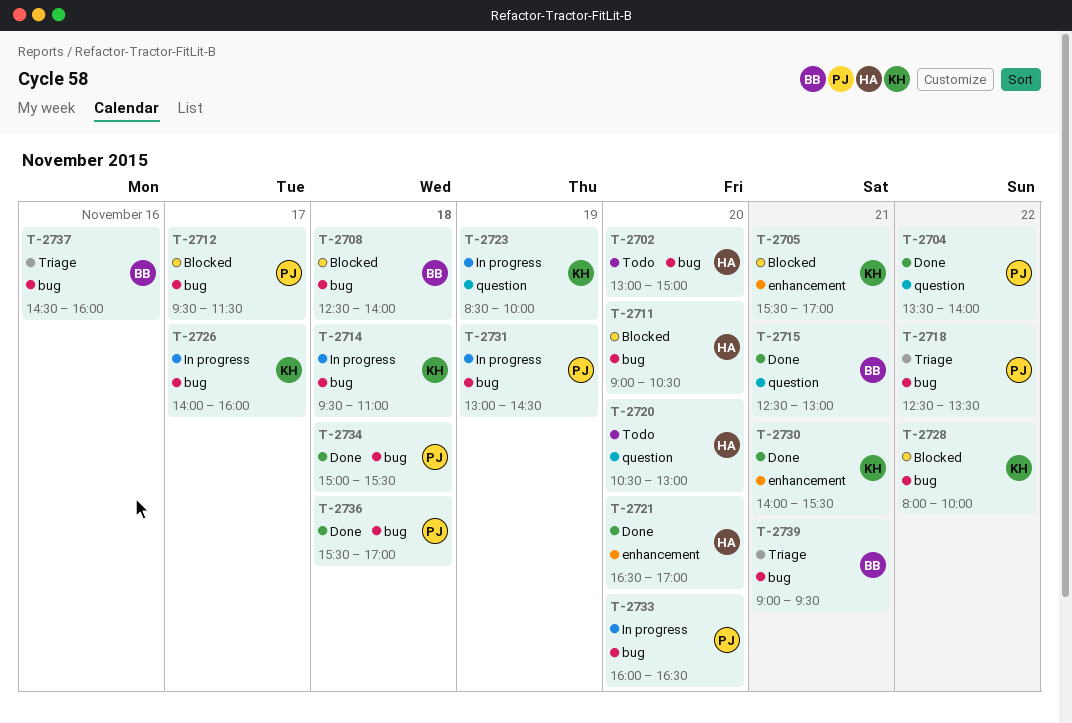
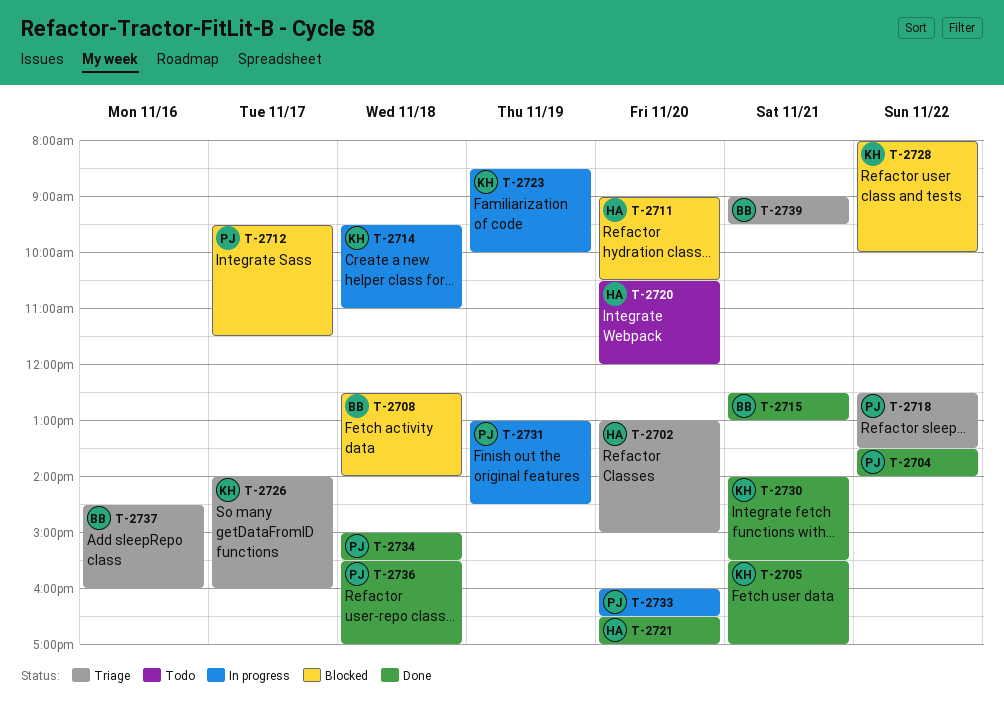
T-2702, status: Todo -> Triage
T-2705, status: Blocked -> Done
T-2720, ends: 13:00 -> 12:00
T-2726, status: In progress -> Triage

